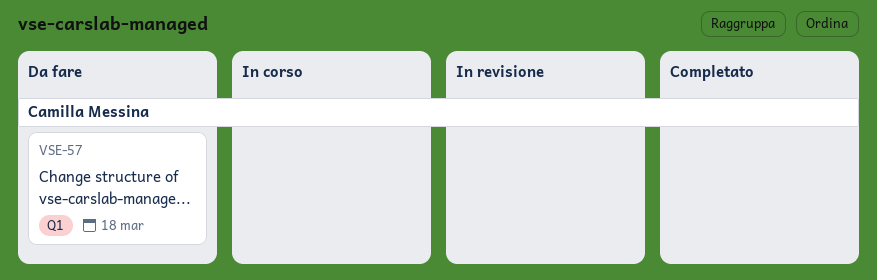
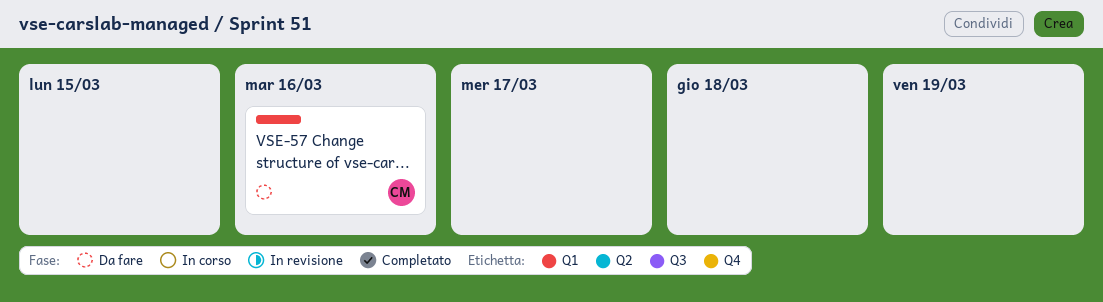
VSE-57, due: Mar 18 -> Mar 16

